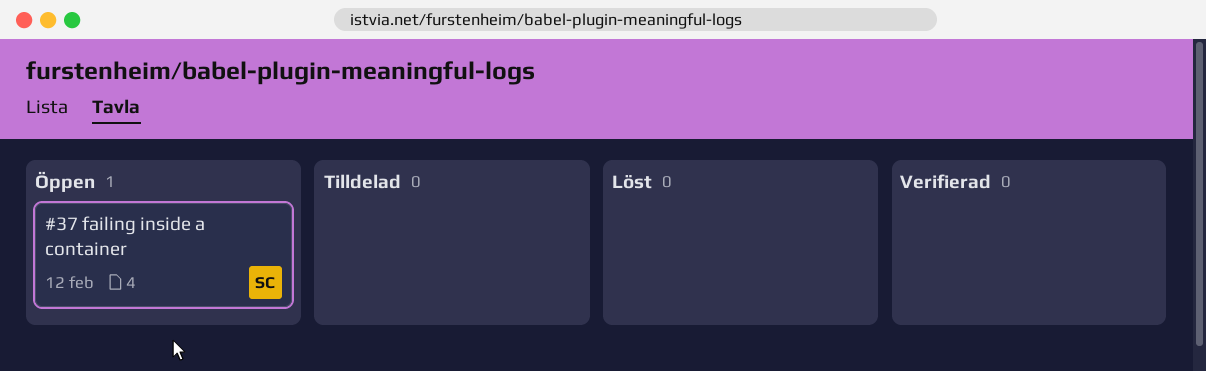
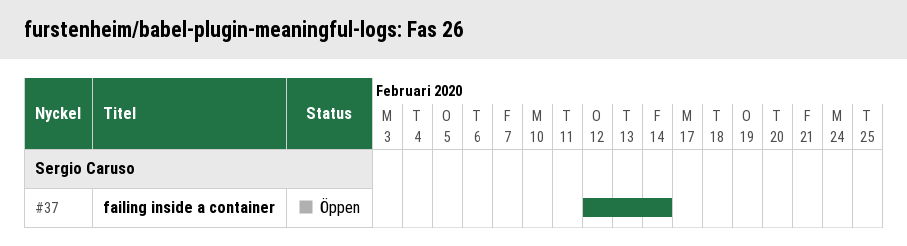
#37, due: Feb 12 -> Feb 14

